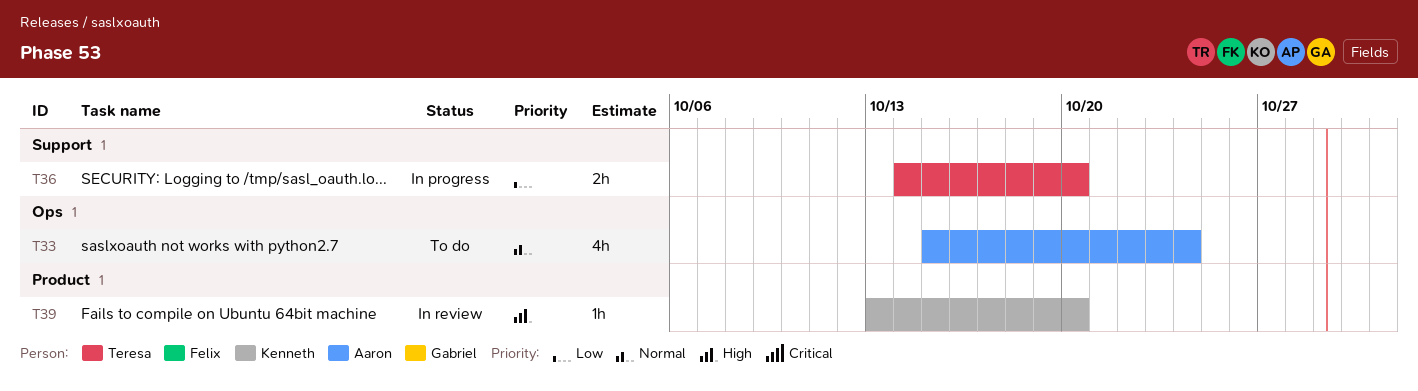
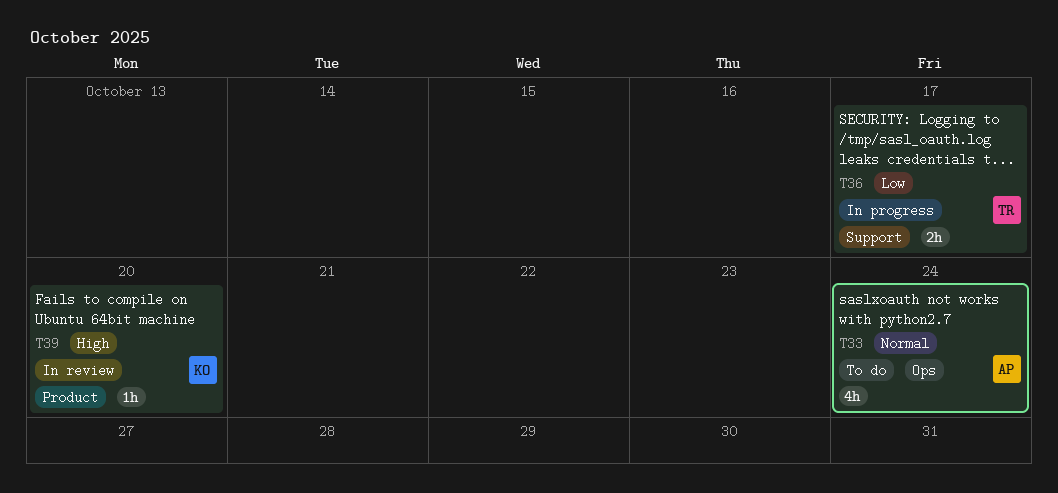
T36, due: Oct 20 -> Oct 17

